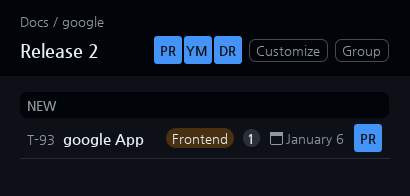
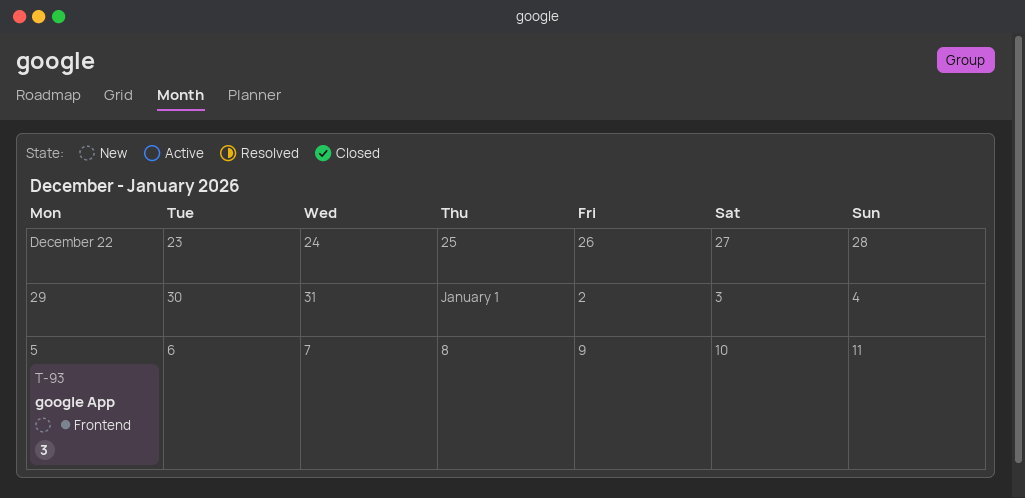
T-93, estimate: 1 -> 3
T-93, due: Jan 6 -> Jan 5

